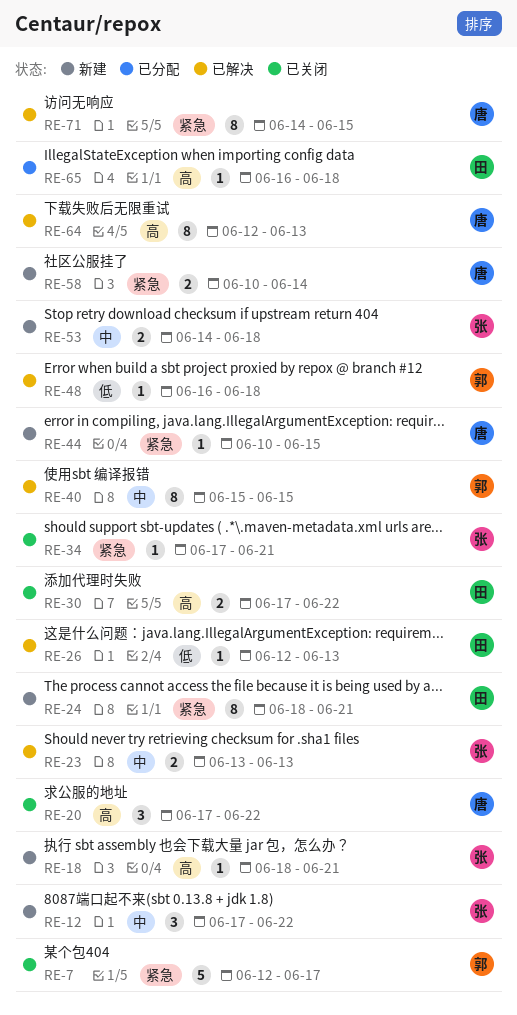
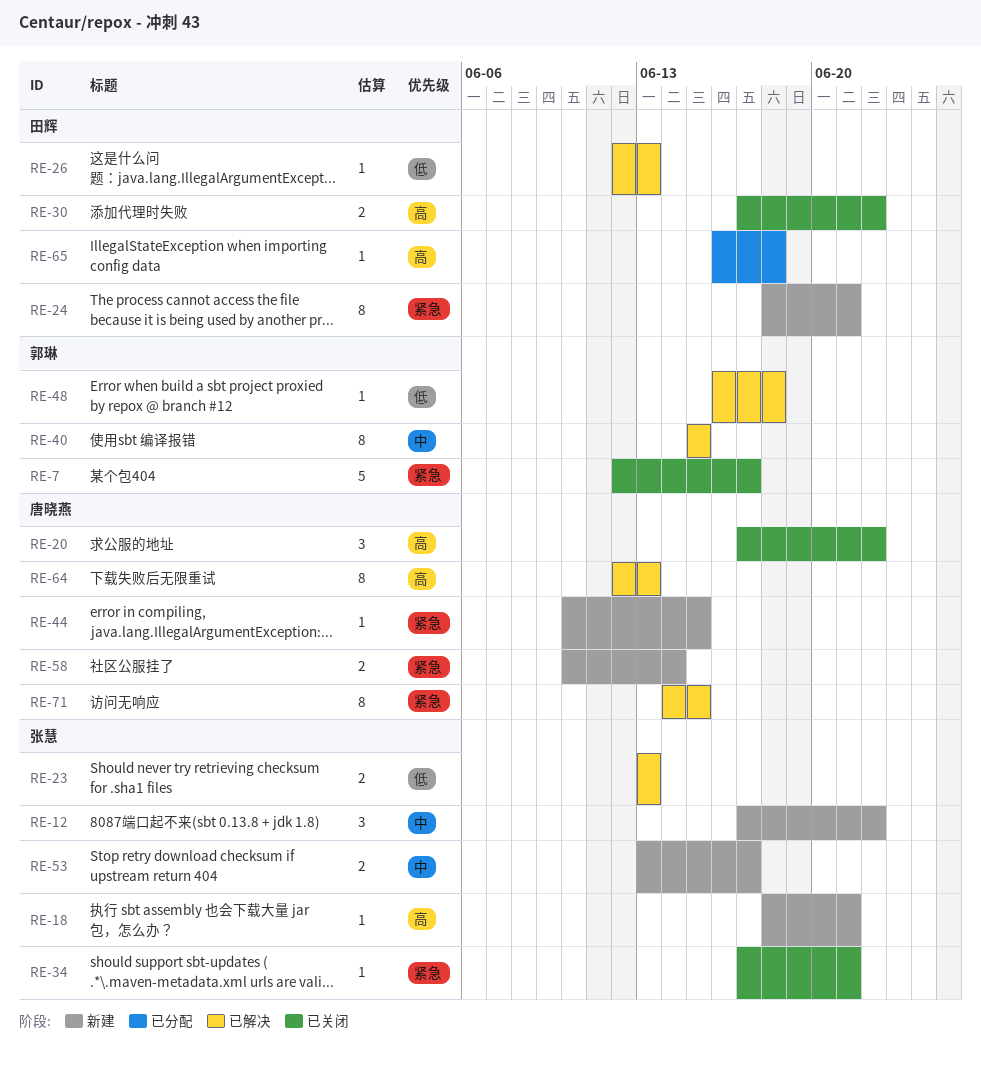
RE-23, priority: 中 -> 低
RE-53, start: Jun 14 -> Jun 13
RE-53, due: Jun 18 -> Jun 17

